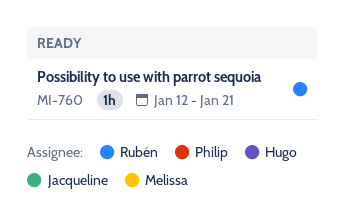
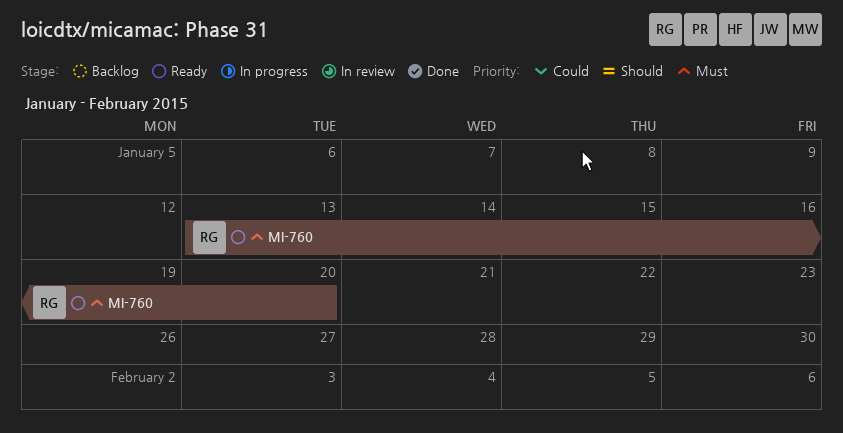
MI-760, start: Jan 12 -> Jan 13
MI-760, due: Jan 21 -> Jan 20

